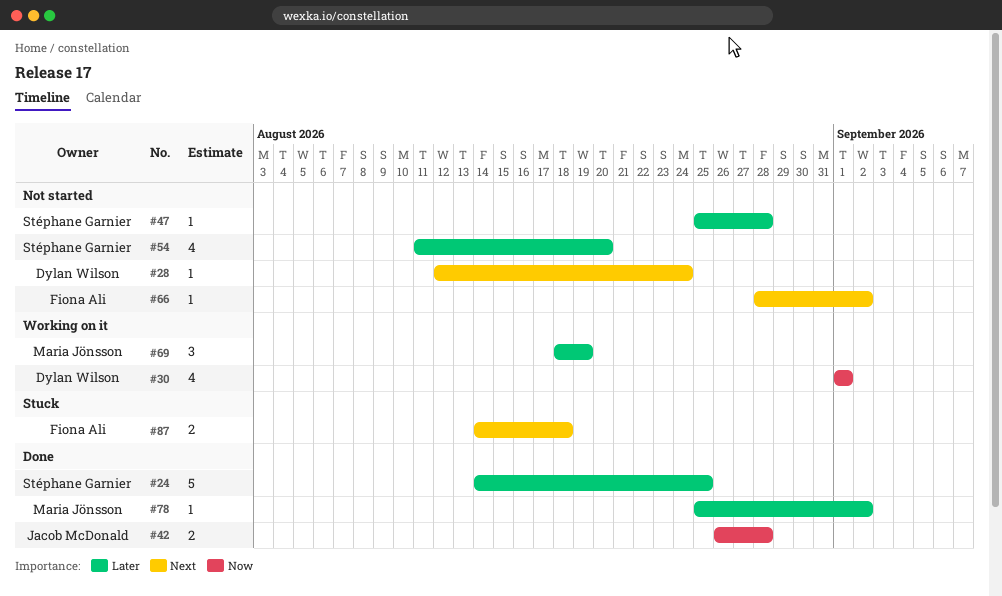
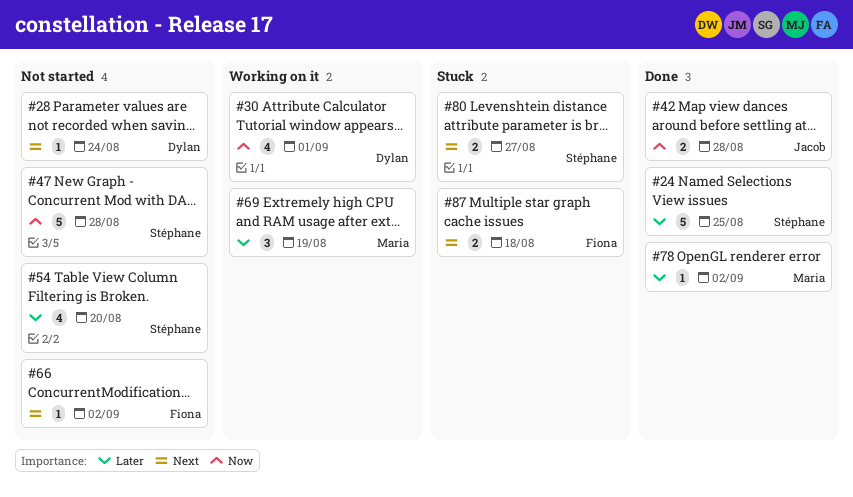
#47, priority: Later -> Now
#47, estimate: 1 -> 5
#80: none -> present

